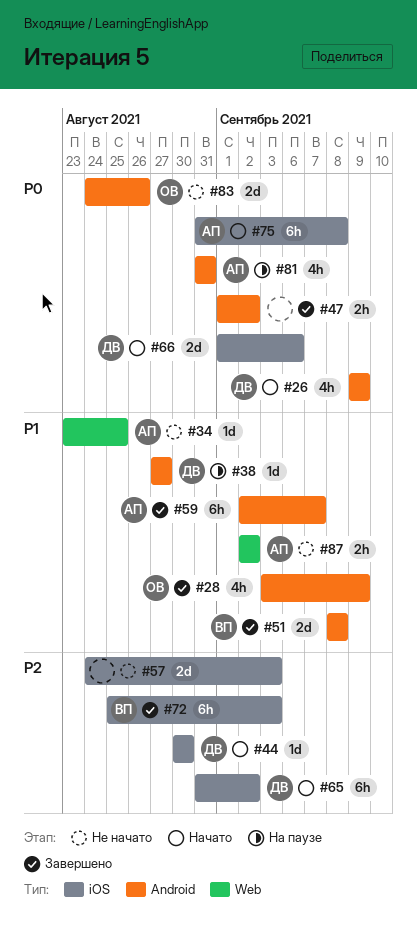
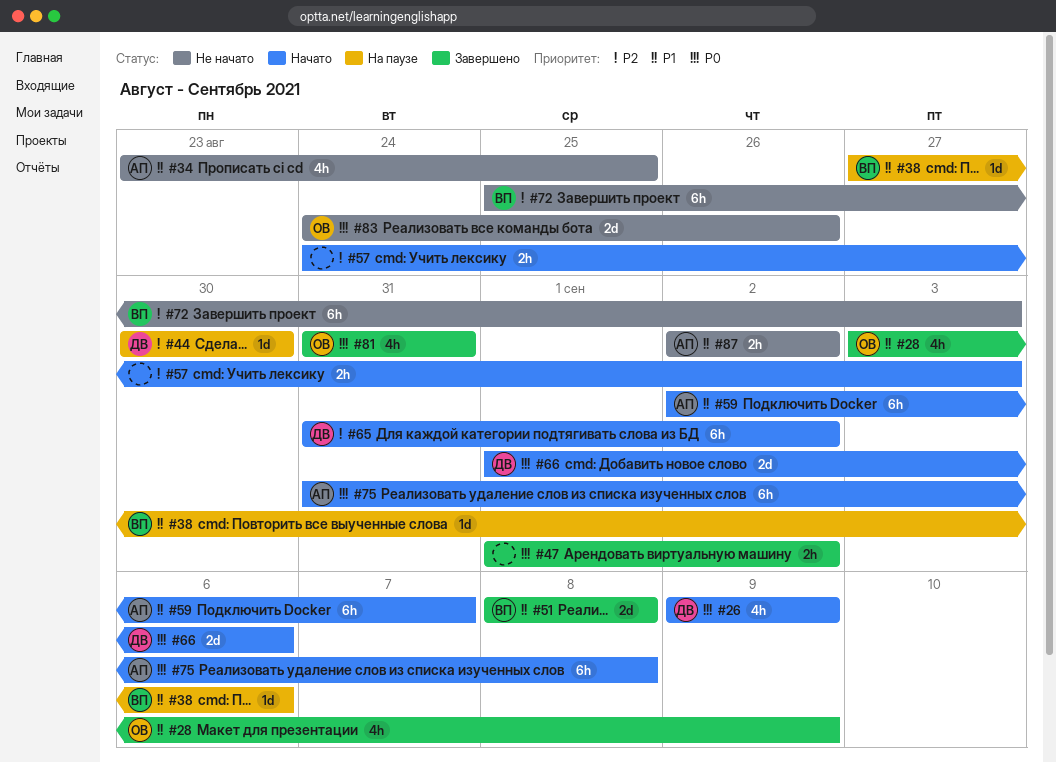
#34, estimate: 1d -> 4h
#38, owner: ДВ -> ВП
#38, due: Aug 27 -> Sep 6
#44, status: Начато -> На паузе
#57, status: Не начато -> Начато
#57, estimate: 2d -> 2h
#59, status: Завершено -> Начато
#72, status: Завершено -> Не начато
#81, status: На паузе -> Завершено
#81, owner: АП -> ОВ

